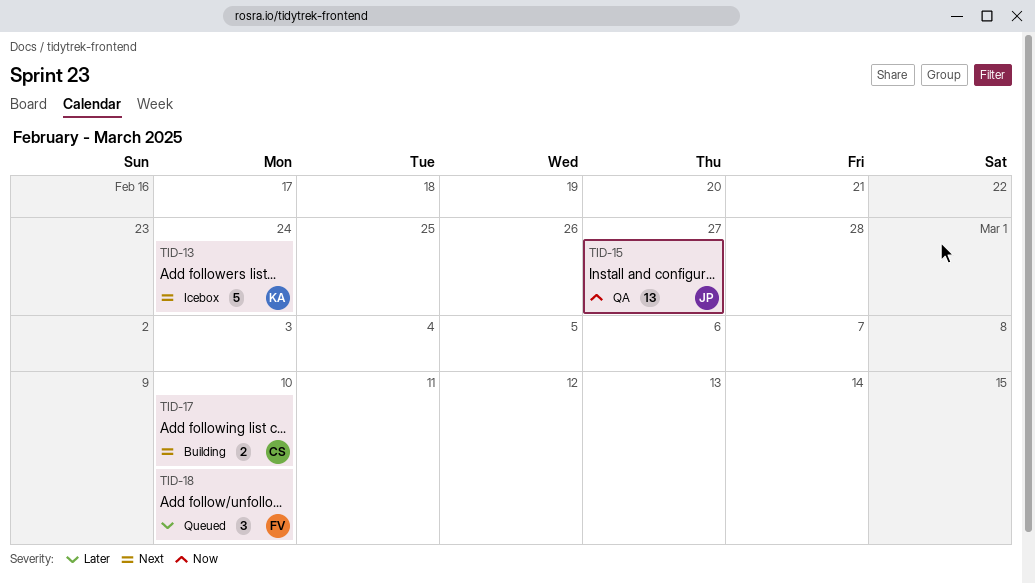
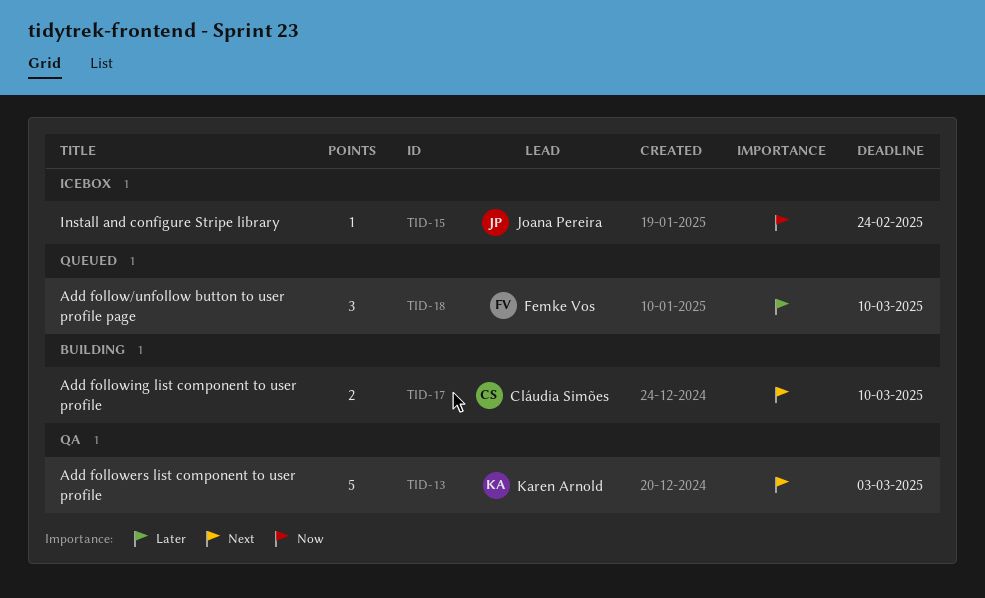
TID-13, status: Icebox -> QA
TID-13, due: Feb 24 -> Mar 3
TID-15, status: QA -> Icebox
TID-15, estimate: 13 -> 1
TID-15, due: Feb 27 -> Feb 24

